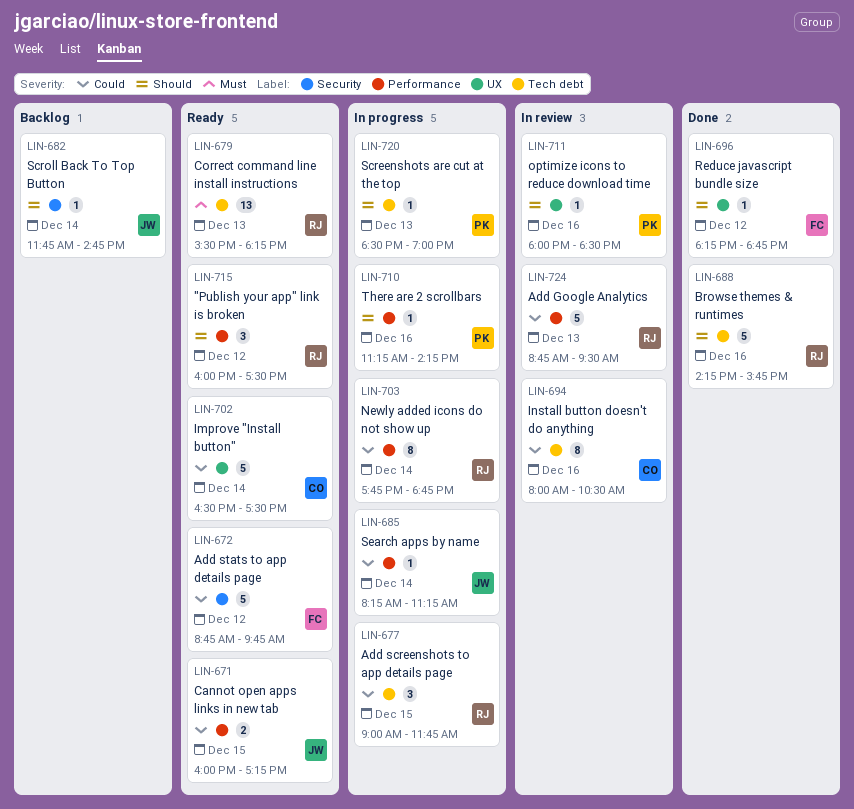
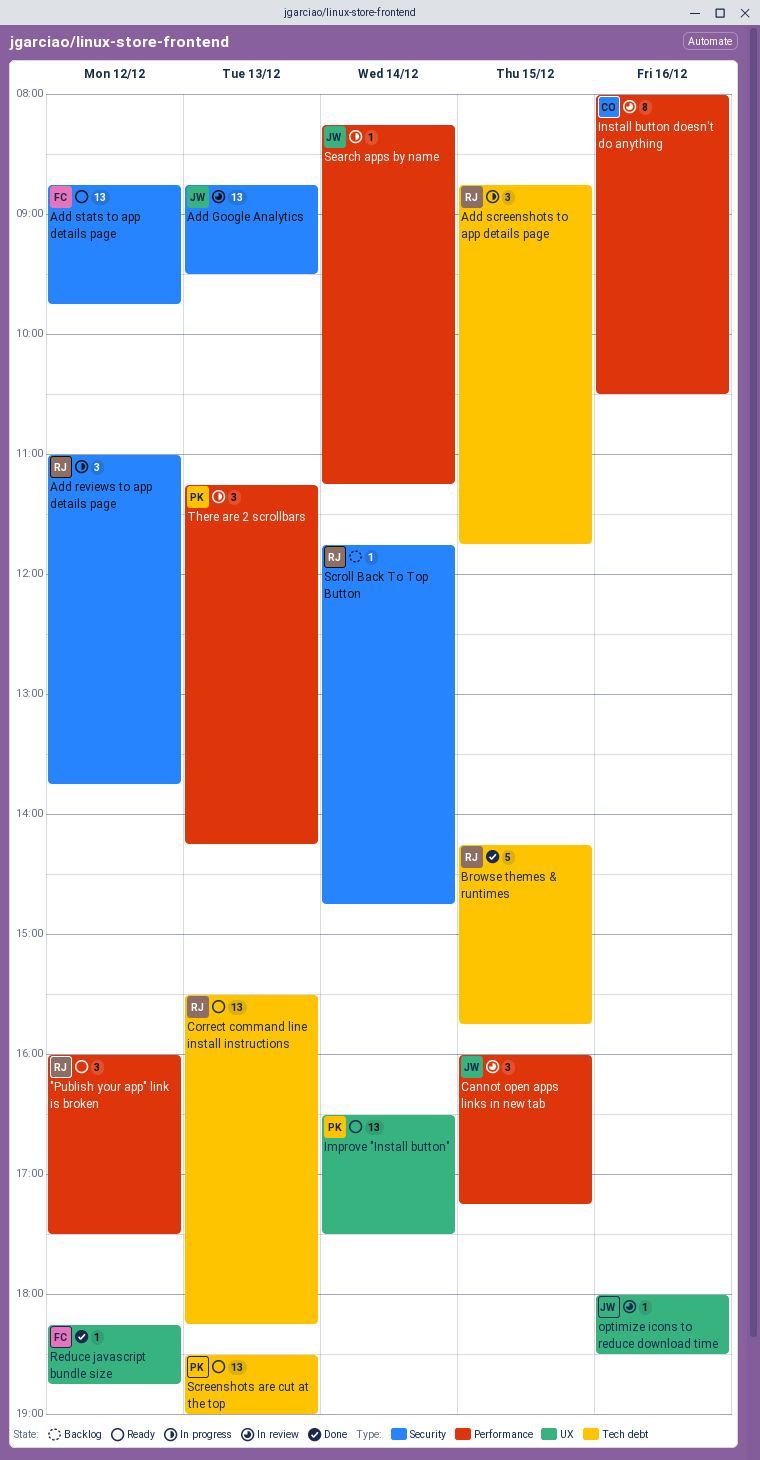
Add Google Analytics, owner: RJ -> JW
Add Google Analytics, label: Performance -> Security
Add Google Analytics, estimate: 5 -> 13
Add reviews to app details page: none -> present
Add screenshots to app details page, begins: 09:00 -> 08:45
Add stats to app details page, estimate: 5 -> 13
Browse themes & runtimes, day: Dec 16 -> Dec 15
Cannot open apps links in new tab, status: Ready -> In review
Cannot open apps links in new tab, estimate: 2 -> 3
Improve "Install button", owner: CO -> PK
Improve "Install button", estimate: 5 -> 13
Install button doesn't do anything, label: Tech debt -> Performance
Newly added icons do not show up: present -> none
optimize icons to reduce download time, owner: PK -> JW
Screenshots are cut at the top, status: In progress -> Ready
Screenshots are cut at the top, estimate: 1 -> 13
Scroll Back To Top Button, owner: JW -> RJ
There are 2 scrollbars, estimate: 1 -> 3
There are 2 scrollbars, day: Dec 16 -> Dec 13

